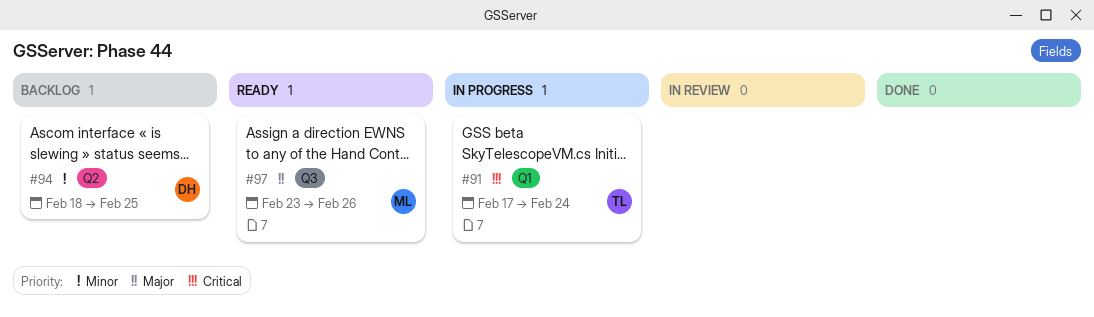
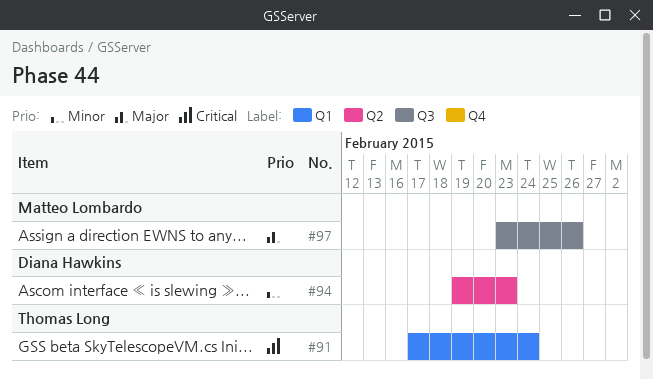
#94, start: Feb 18 -> Feb 19
#94, due: Feb 25 -> Feb 23

